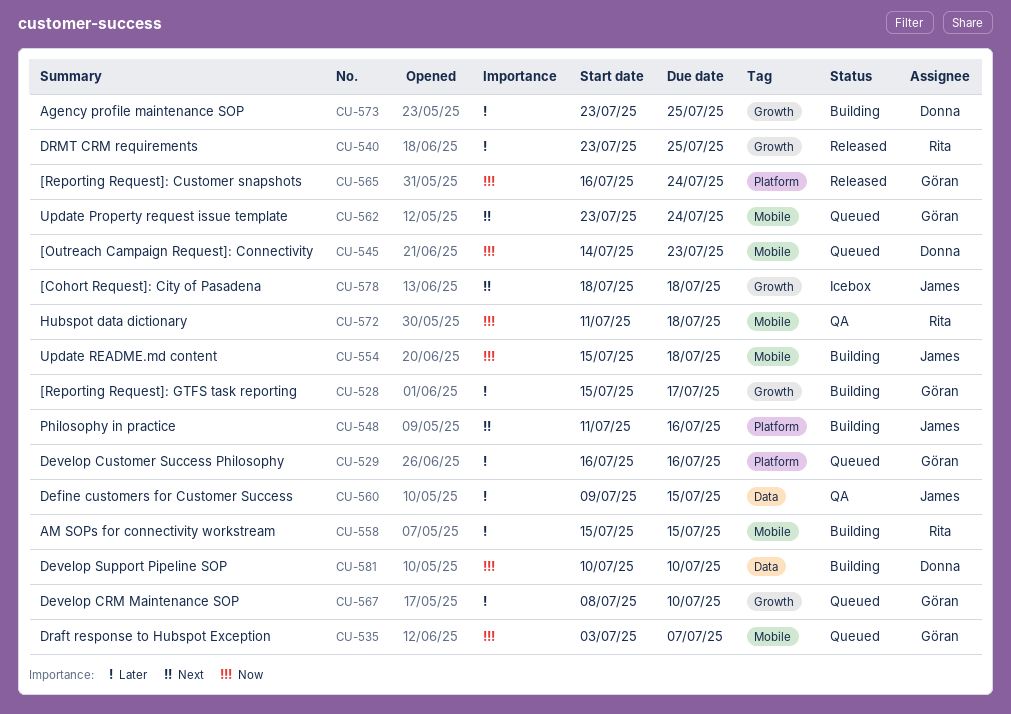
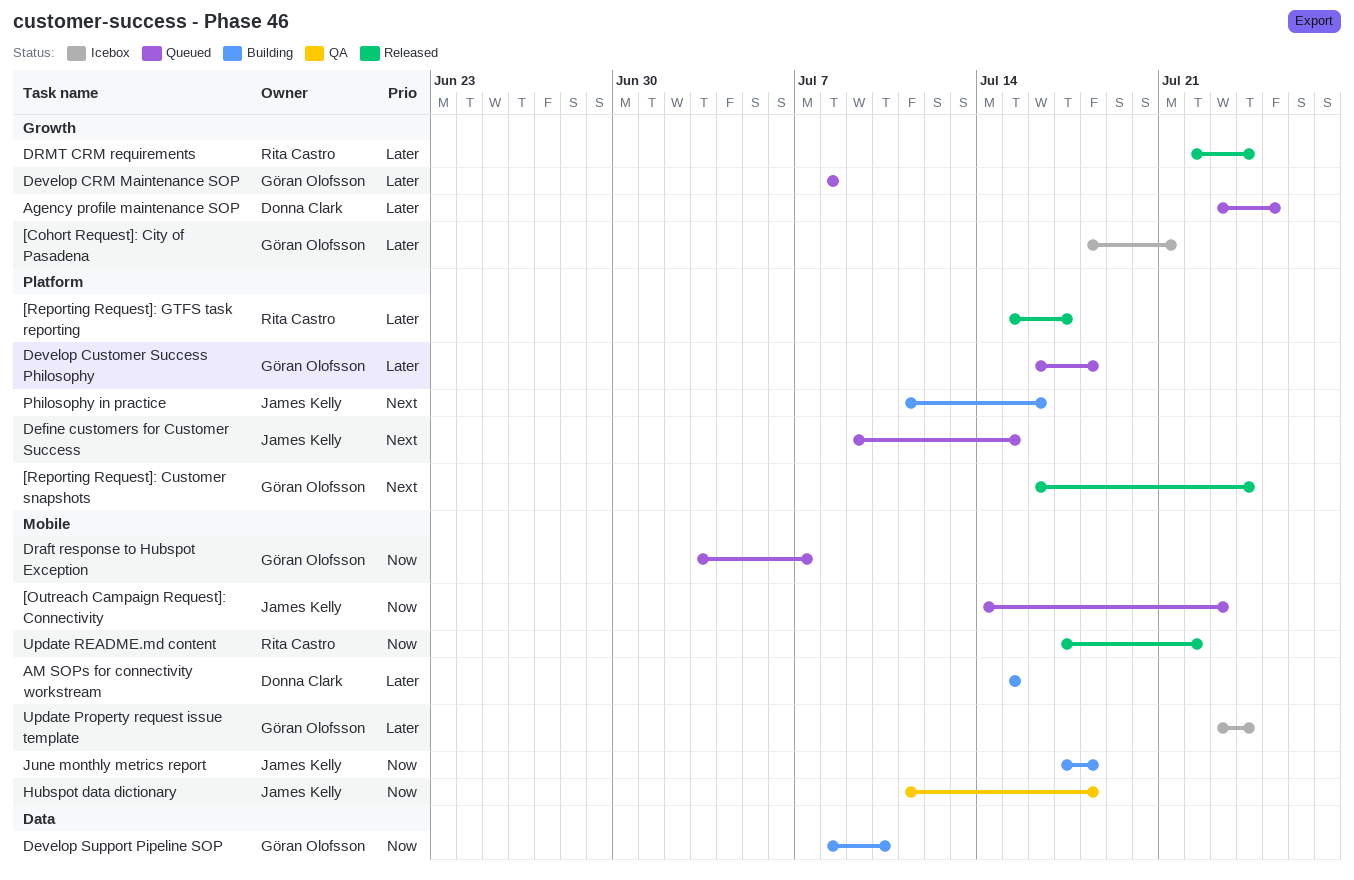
[Cohort Request]: City of Pasadena, owner: James Kelly -> Göran Olofsson
[Cohort Request]: City of Pasadena, priority: Next -> Later
[Cohort Request]: City of Pasadena, due: Jul 18 -> Jul 21
[Outreach Campaign Request]: Connectivity, owner: Donna Clark -> James Kelly
[Reporting Request]: Customer snapshots, priority: Now -> Next
[Reporting Request]: GTFS task reporting, status: Building -> Released
[Reporting Request]: GTFS task reporting, owner: Göran Olofsson -> Rita Castro
[Reporting Request]: GTFS task reporting, label: Growth -> Platform
Agency profile maintenance SOP, status: Building -> Queued
AM SOPs for connectivity workstream, owner: Rita Castro -> Donna Clark
Define customers for Customer Success, status: QA -> Queued
Define customers for Customer Success, priority: Later -> Next
Define customers for Customer Success, label: Data -> Platform
Develop CRM Maintenance SOP, due: Jul 10 -> Jul 8
Develop Customer Success Philosophy, due: Jul 16 -> Jul 18
Develop Support Pipeline SOP, owner: Donna Clark -> Göran Olofsson
Develop Support Pipeline SOP, start: Jul 10 -> Jul 8
DRMT CRM requirements, start: Jul 23 -> Jul 22
DRMT CRM requirements, due: Jul 25 -> Jul 24
Hubspot data dictionary, owner: Rita Castro -> James Kelly
June monthly metrics report: none -> present
Update Property request issue template, status: Queued -> Icebox
Update Property request issue template, priority: Next -> Later
Update README.md content, status: Building -> Released
Update README.md content, owner: James Kelly -> Rita Castro
Update README.md content, start: Jul 15 -> Jul 17
Update README.md content, due: Jul 18 -> Jul 22

